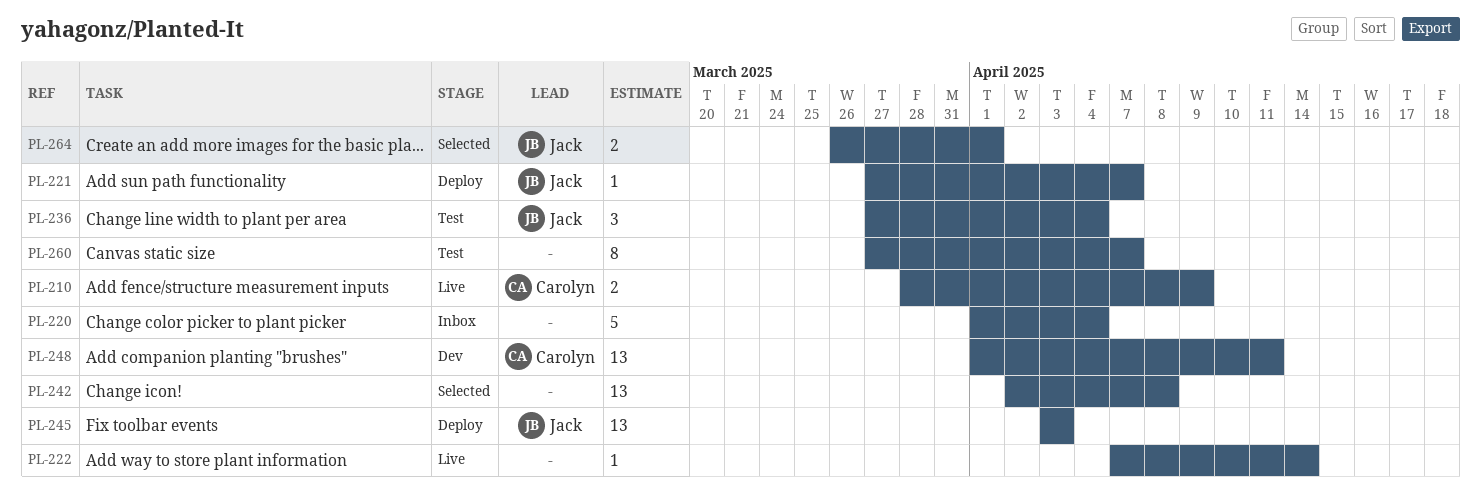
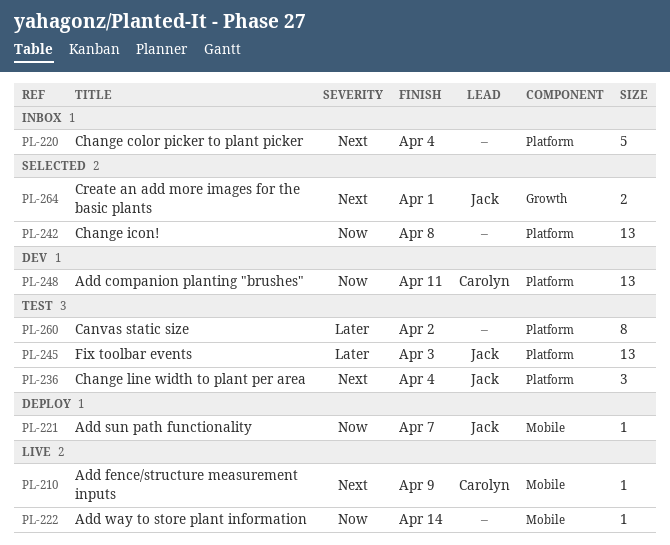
PL-210, estimate: 2 -> 1
PL-245, status: Deploy -> Test
PL-260, due: Apr 7 -> Apr 2

